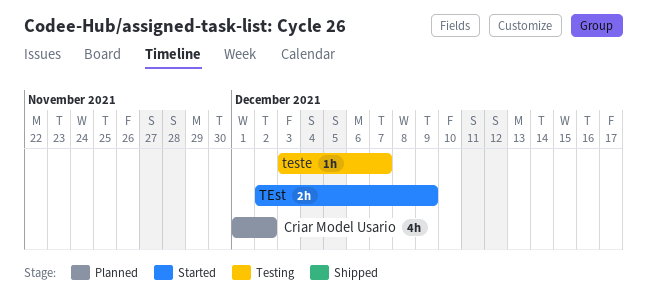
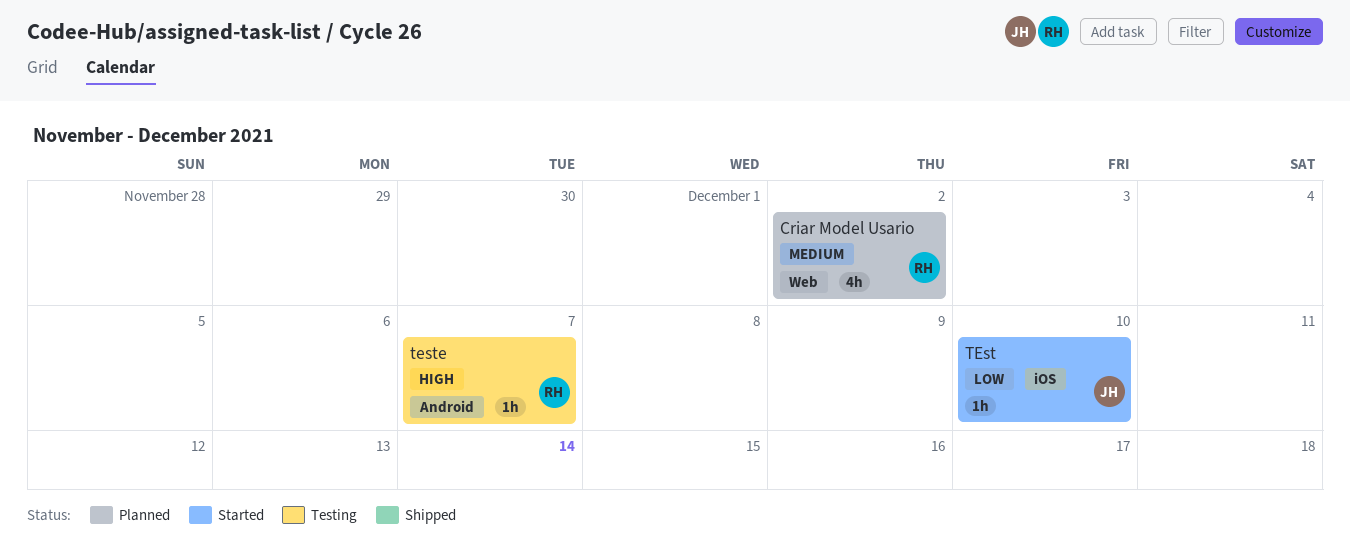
TEst, estimate: 2h -> 1h
TEst, due: Dec 9 -> Dec 10

